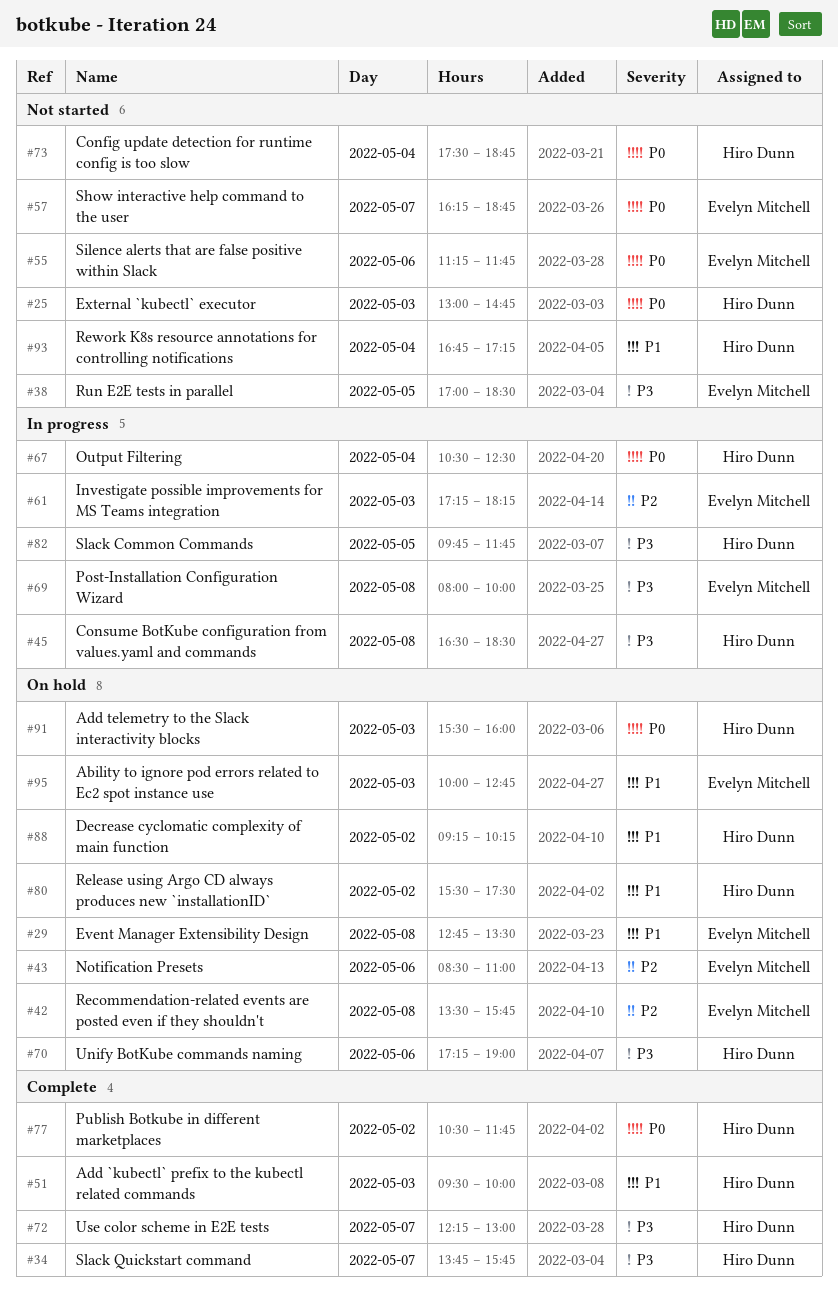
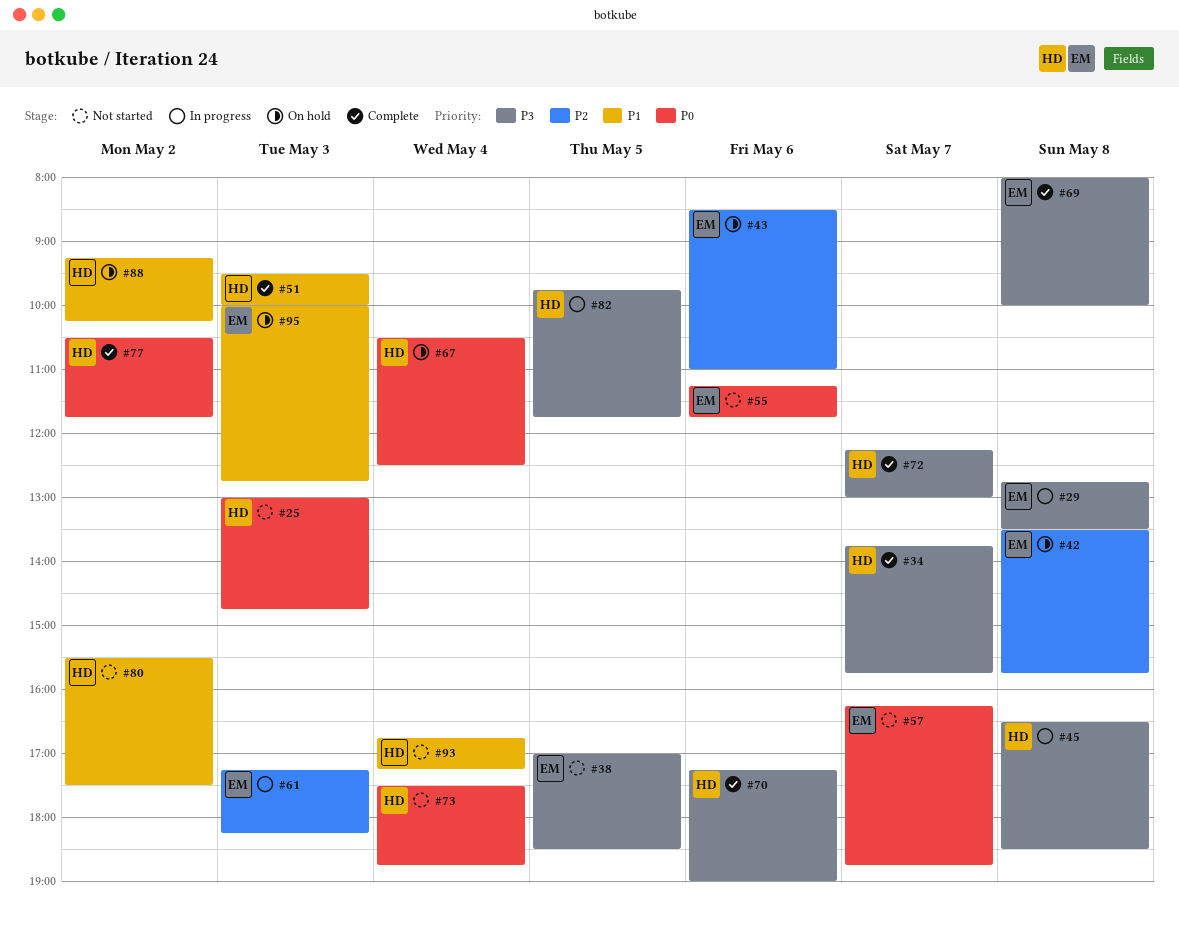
#29, status: On hold -> In progress
#29, priority: P1 -> P3
#67, status: In progress -> On hold
#69, status: In progress -> Complete
#70, status: On hold -> Complete
#80, status: On hold -> Not started
#91: present -> none

